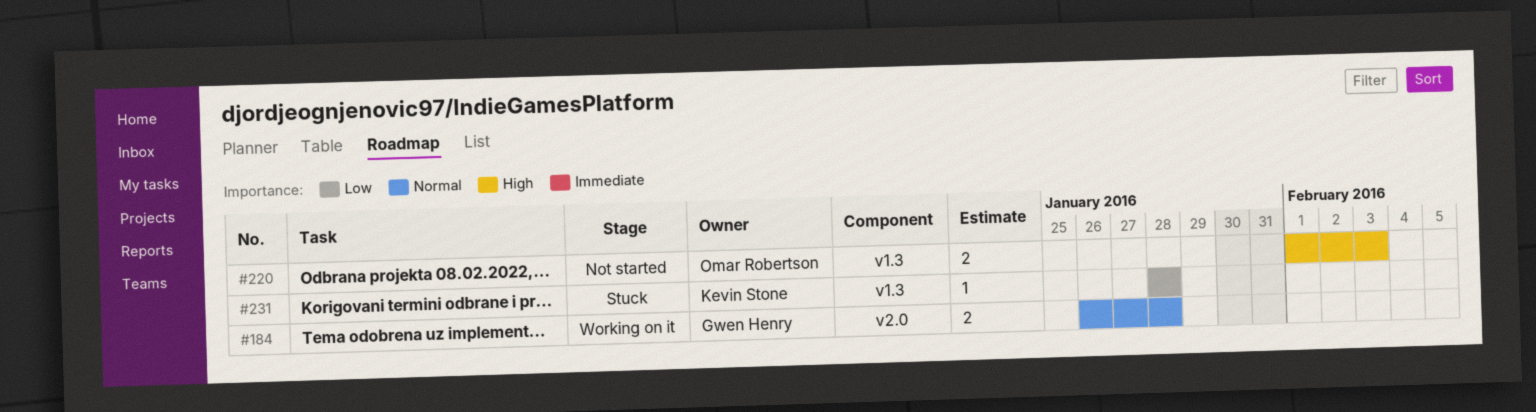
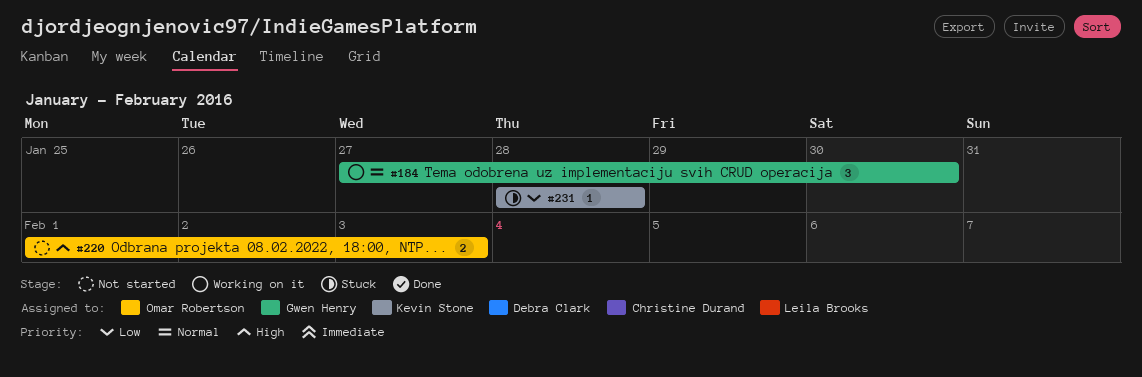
#184, estimate: 2 -> 3
#184, start: Jan 26 -> Jan 27
#184, due: Jan 28 -> Jan 30

